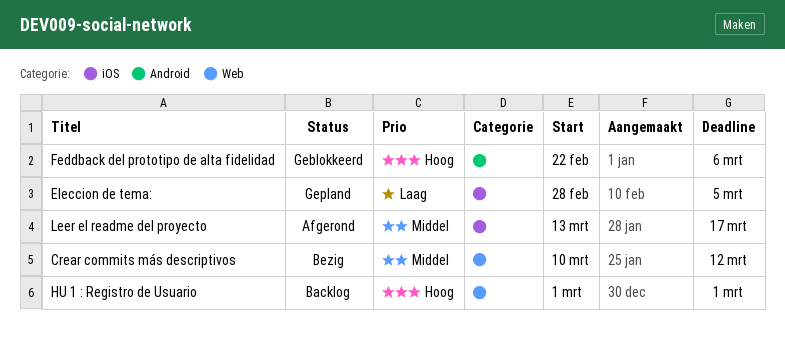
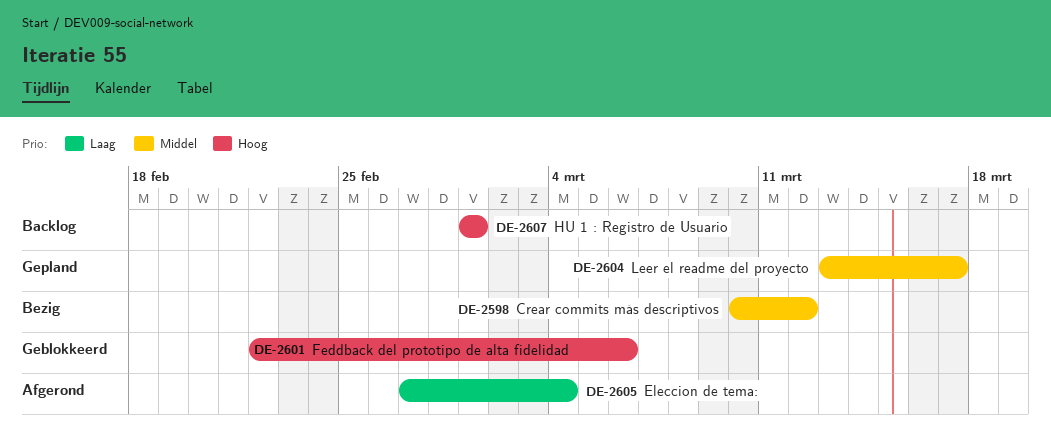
Eleccion de tema:, status: Gepland -> Afgerond
Eleccion de tema:, start: Feb 28 -> Feb 27
Eleccion de tema:, due: Mar 5 -> Mar 4
Leer el readme del proyecto, status: Afgerond -> Gepland

